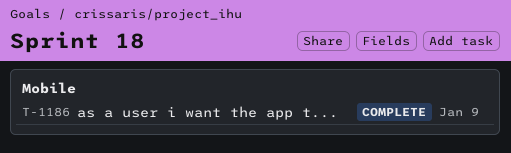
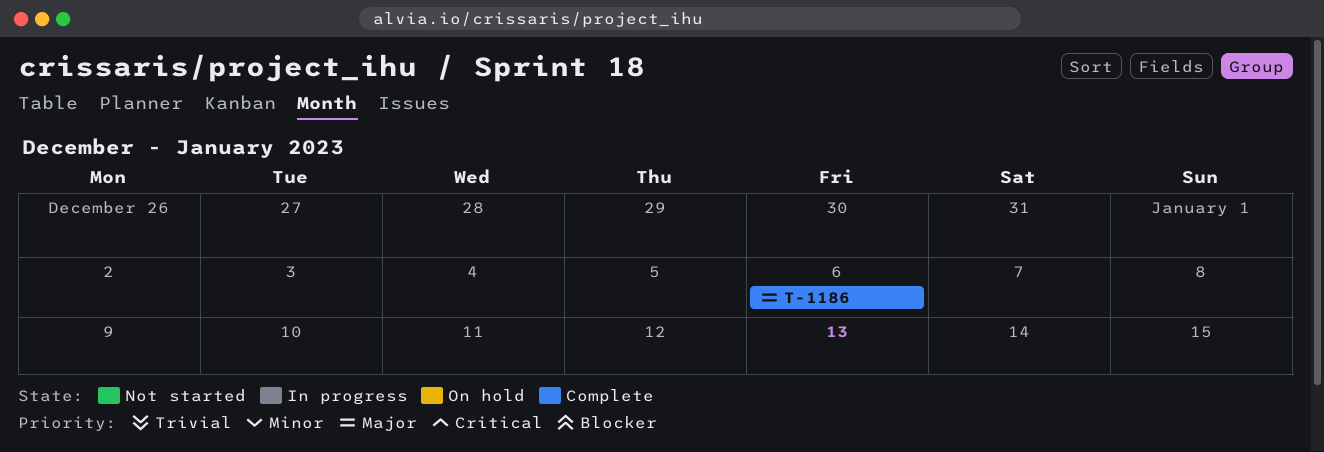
T-1186, due: Jan 9 -> Jan 6

